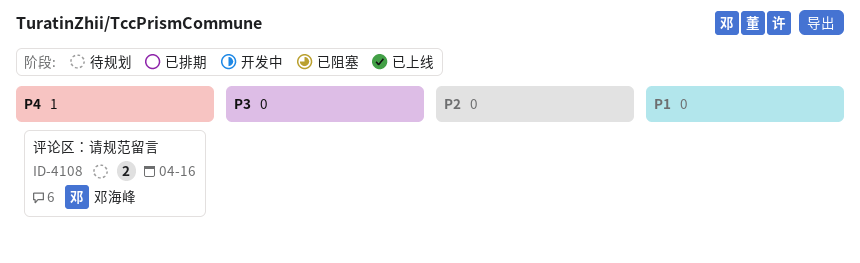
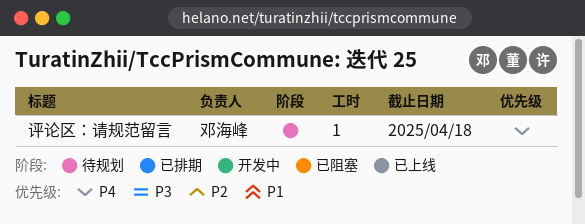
评论区：请规范留言, estimate: 2 -> 1
评论区：请规范留言, due: Apr 16 -> Apr 18

